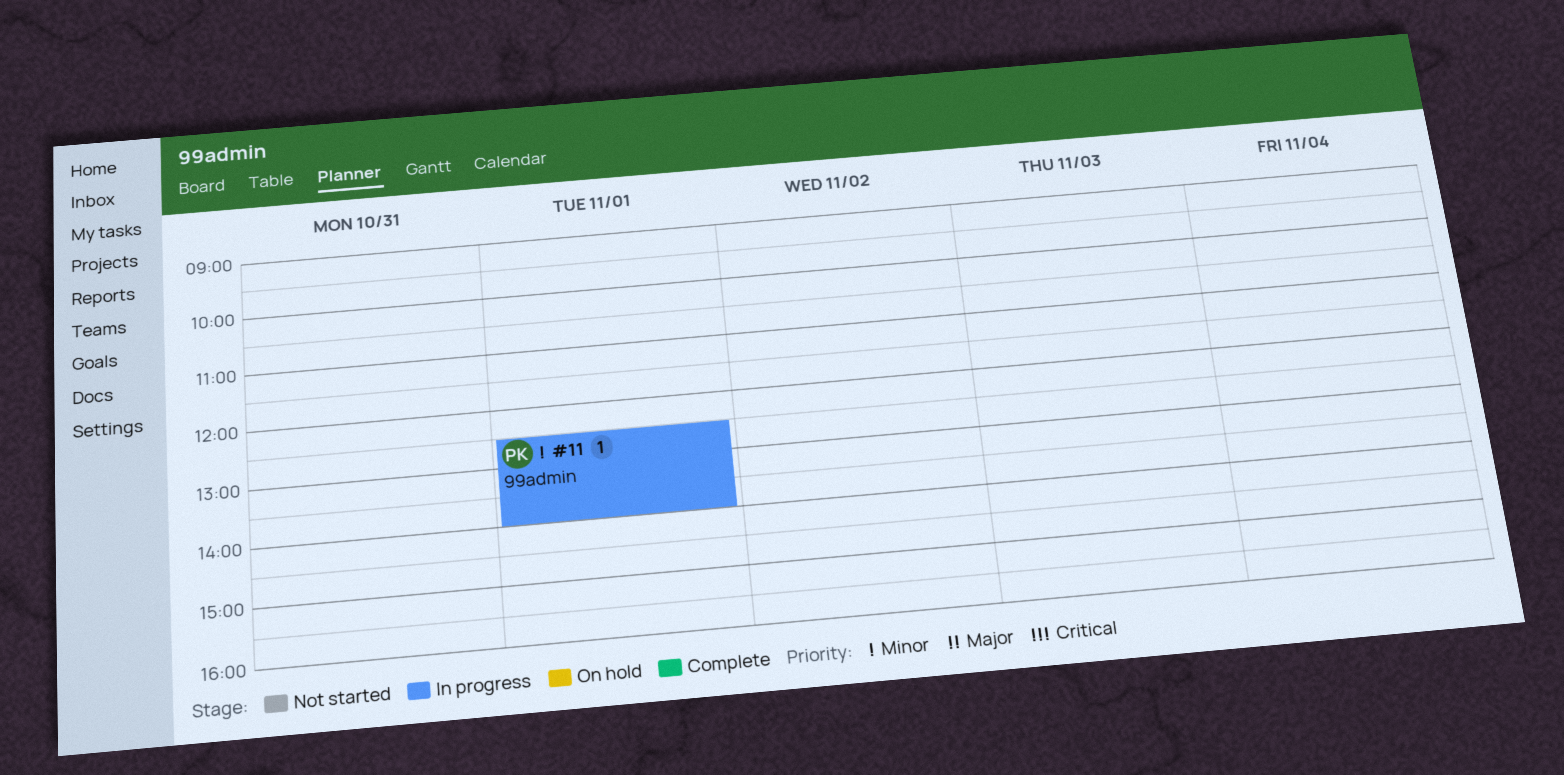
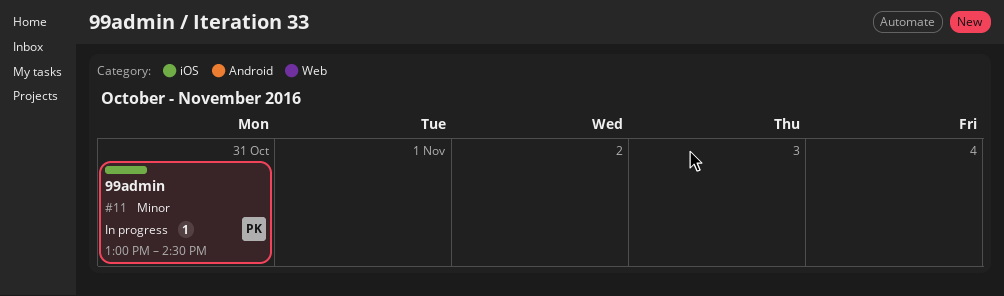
#11, day: Nov 1 -> Oct 31
#11, begins: 12:30 -> 13:00
#11, ends: 14:00 -> 14:30

